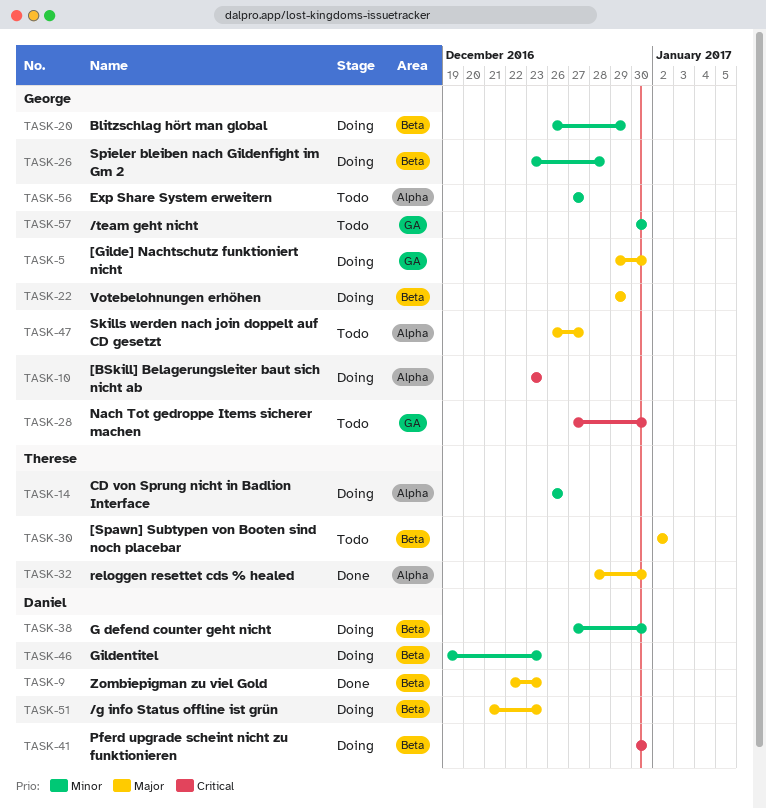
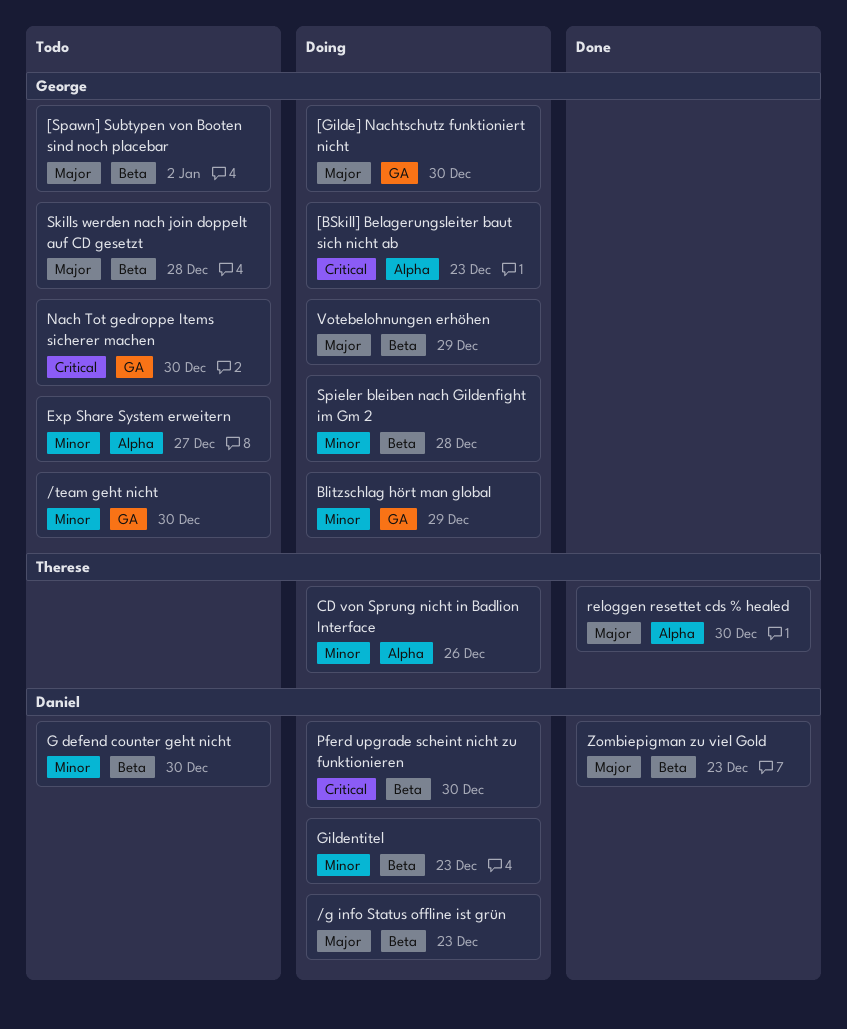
[Spawn] Subtypen von Booten sind noch placebar, owner: Therese -> George
Blitzschlag hört man global, label: Beta -> GA
G defend counter geht nicht, status: Doing -> Todo
Skills werden nach join doppelt auf CD gesetzt, label: Alpha -> Beta
Skills werden nach join doppelt auf CD gesetzt, due: Dec 27 -> Dec 28

